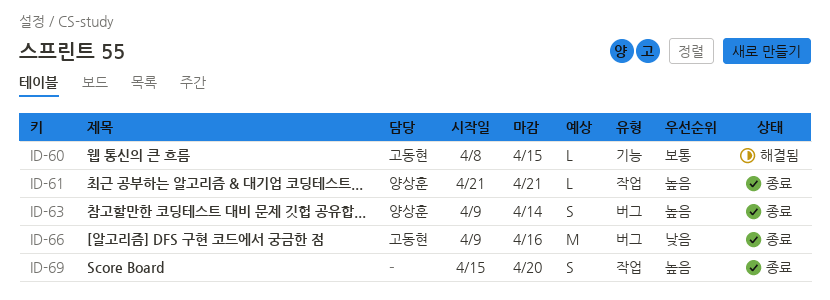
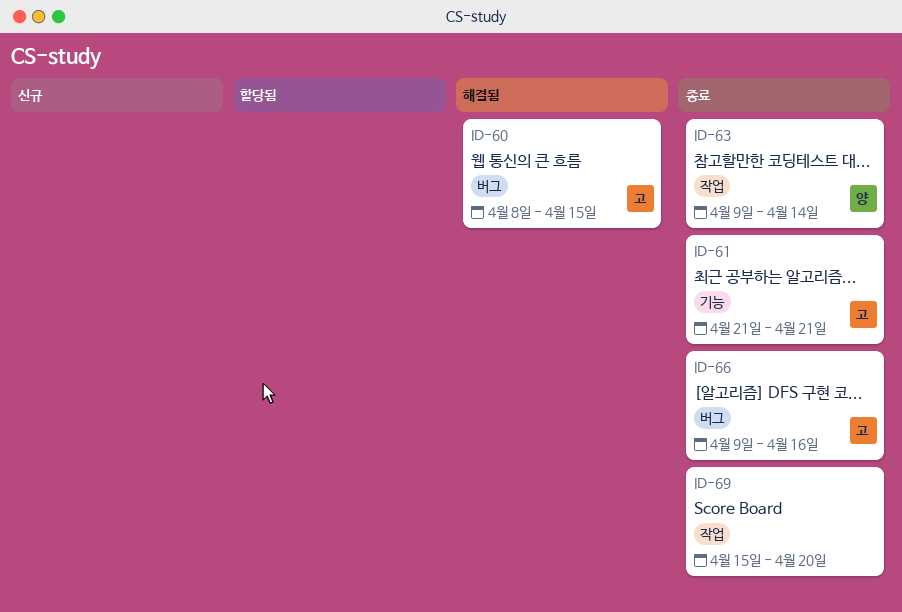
ID-60, label: 기능 -> 버그
ID-61, owner: 양상훈 -> 고동현
ID-61, label: 작업 -> 기능
ID-63, label: 버그 -> 작업

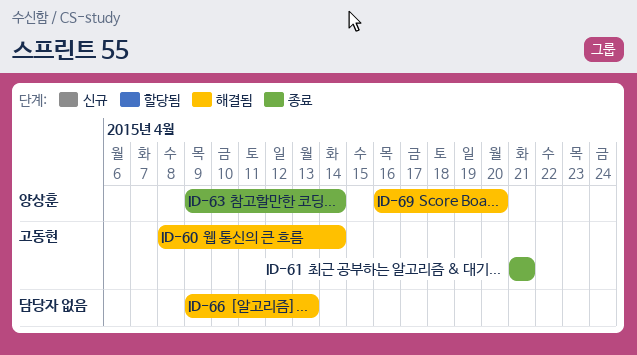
ID-60, due: Apr 15 -> Apr 14
ID-66, status: 종료 -> 해결됨
ID-66, owner: 고동현 -> none
ID-66, due: Apr 16 -> Apr 13
ID-69, status: 종료 -> 해결됨
ID-69, owner: none -> 양상훈
ID-69, start: Apr 15 -> Apr 16

